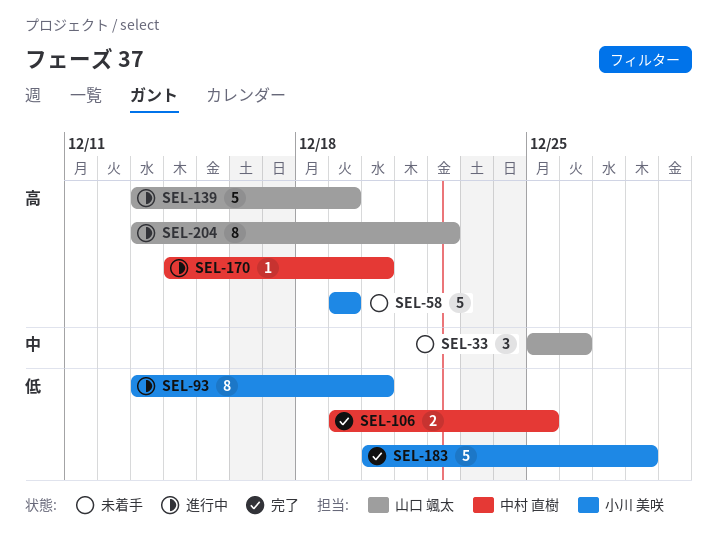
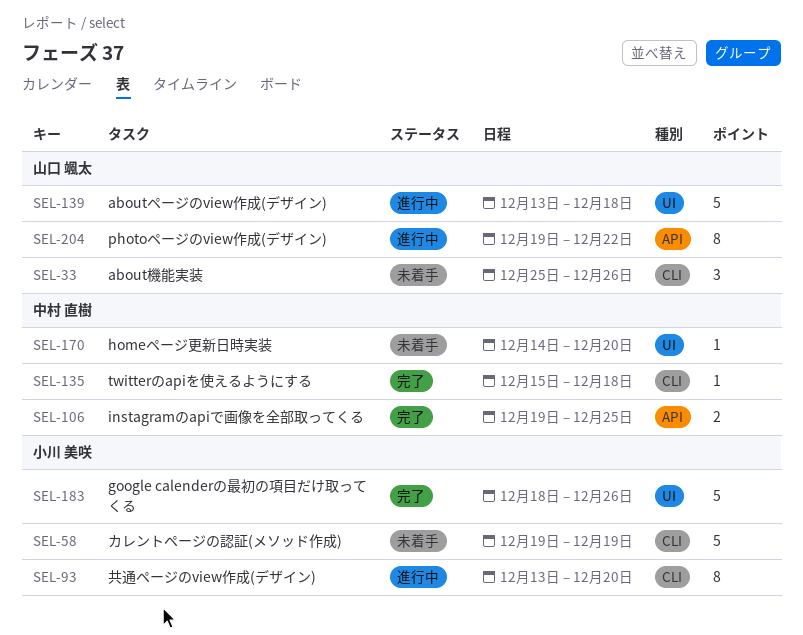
SEL-135: none -> present
SEL-139, due: Dec 19 -> Dec 18
SEL-170, status: 進行中 -> 未着手
SEL-183, start: Dec 20 -> Dec 18
SEL-183, due: Dec 28 -> Dec 26
SEL-204, start: Dec 13 -> Dec 19

